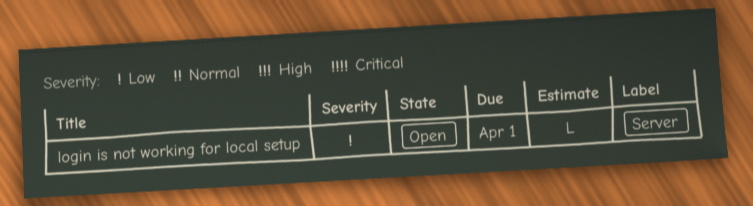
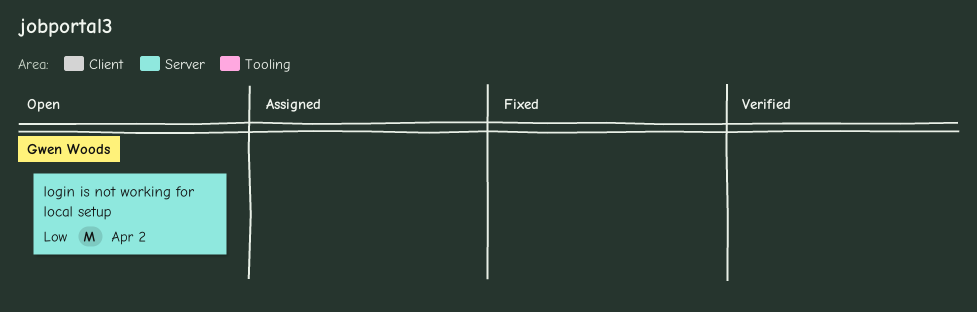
login is not working for local setup, estimate: L -> M
login is not working for local setup, due: Apr 1 -> Apr 2

